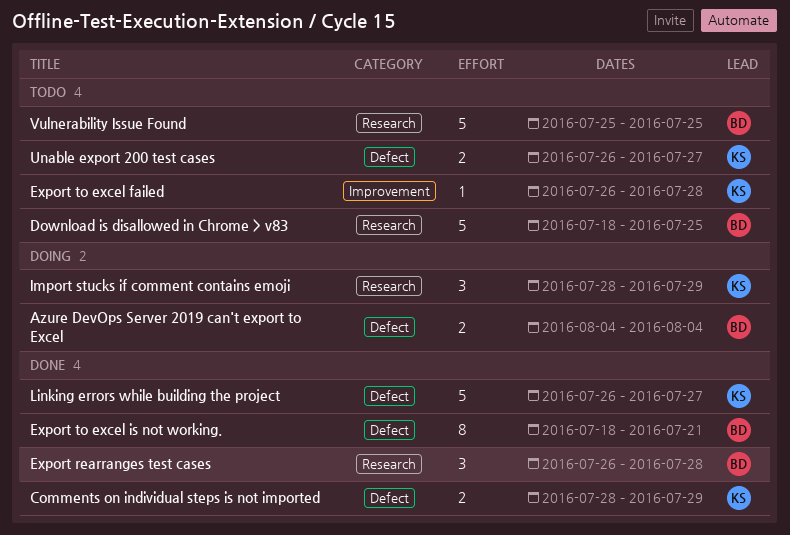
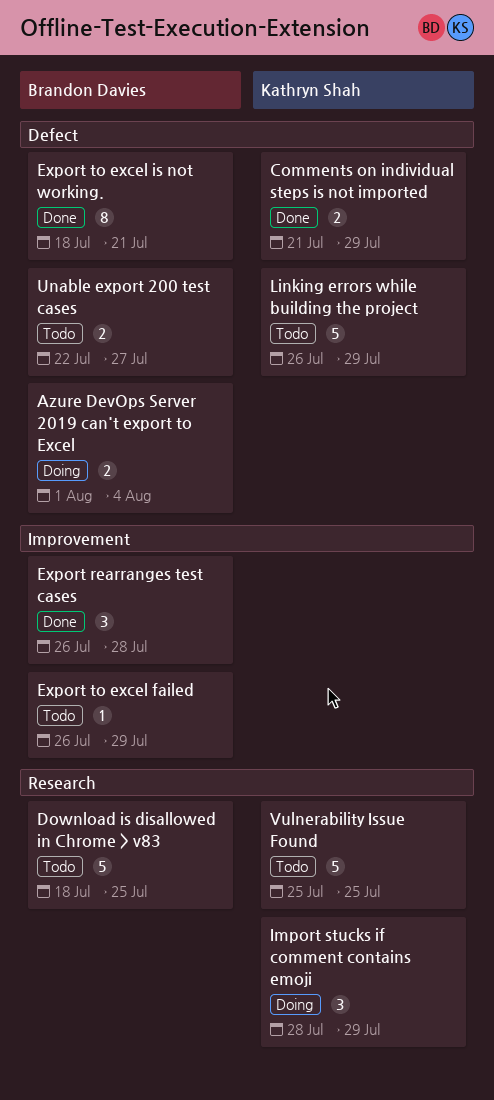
Azure DevOps Server 2019 can't export to Excel, start: Aug 4 -> Aug 1
Comments on individual steps is not imported, start: Jul 28 -> Jul 21
Export rearranges test cases, label: Research -> Improvement
Export to excel failed, owner: Kathryn Shah -> Brandon Davies
Export to excel failed, due: Jul 28 -> Jul 29
Linking errors while building the project, status: Done -> Todo
Linking errors while building the project, due: Jul 27 -> Jul 29
Unable export 200 test cases, owner: Kathryn Shah -> Brandon Davies
Unable export 200 test cases, start: Jul 26 -> Jul 22
Vulnerability Issue Found, owner: Brandon Davies -> Kathryn Shah

